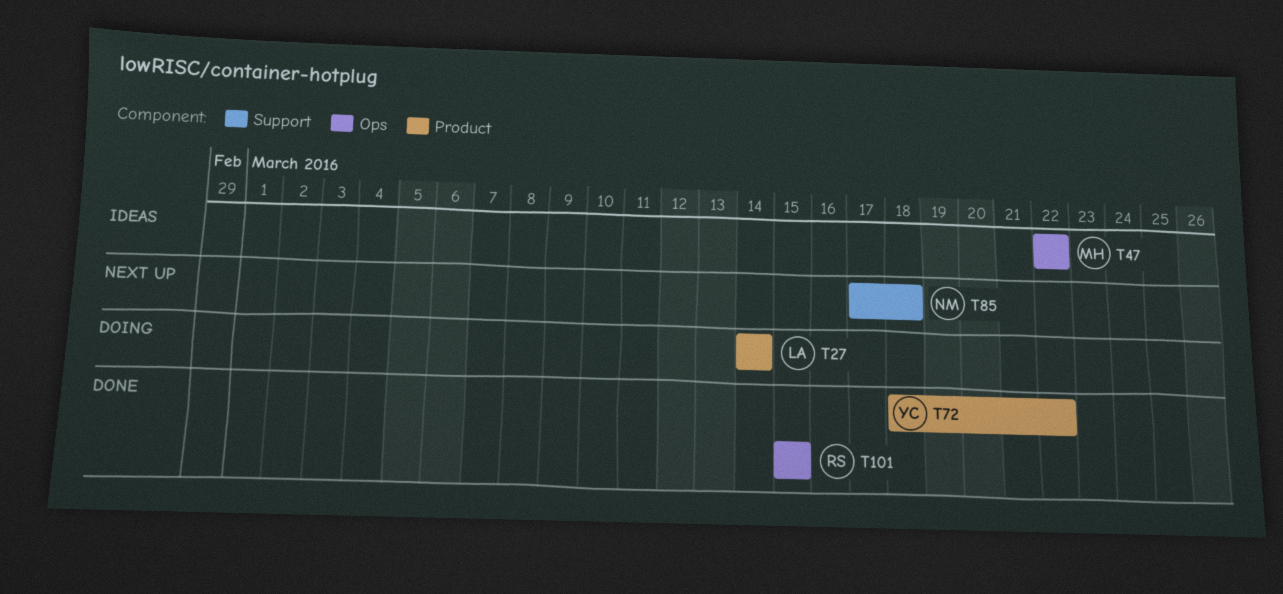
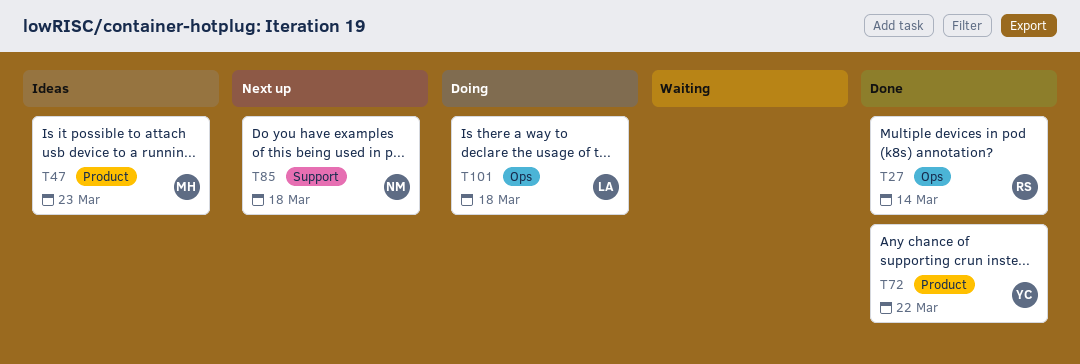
T27, status: Doing -> Done
T27, owner: LA -> RS
T27, label: Product -> Ops
T47, label: Ops -> Product
T47, due: Mar 22 -> Mar 23
T101, status: Done -> Doing
T101, owner: RS -> LA
T101, due: Mar 15 -> Mar 18

